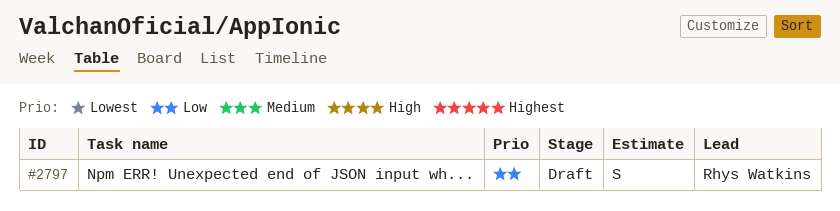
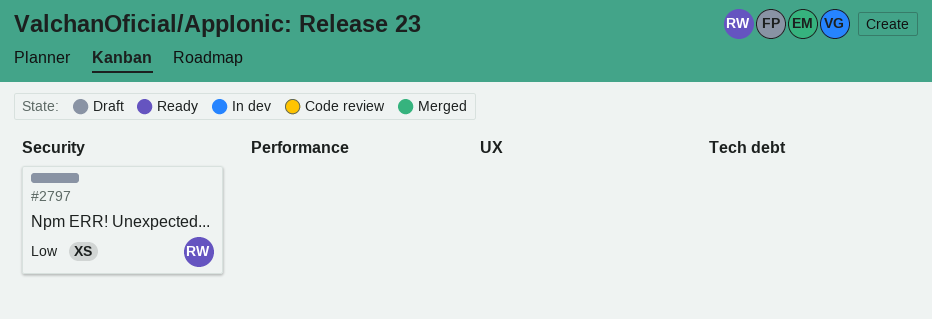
#2797, estimate: S -> XS

